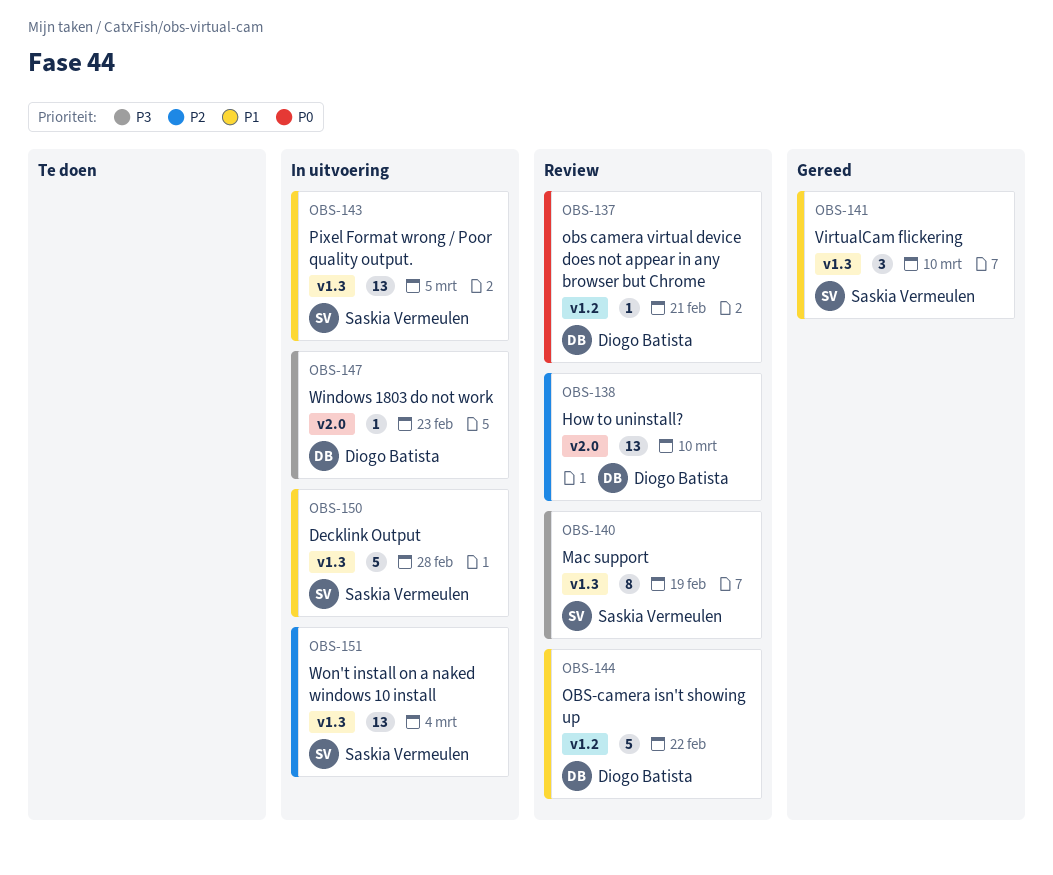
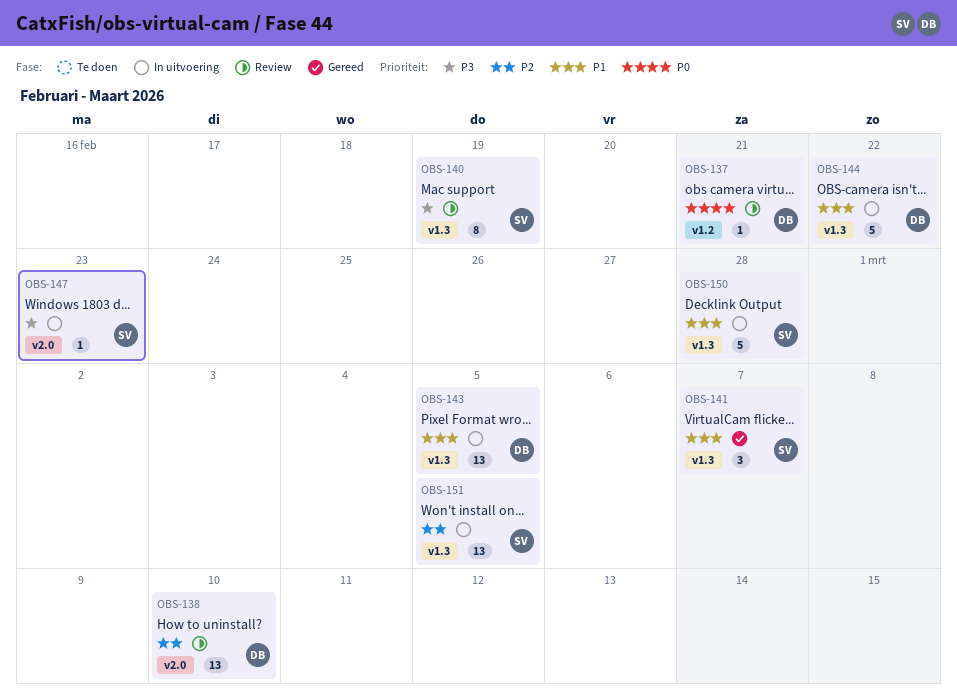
OBS-141, due: Mar 10 -> Mar 7
OBS-143, owner: Saskia Vermeulen -> Diogo Batista
OBS-144, status: Review -> In uitvoering
OBS-144, label: v1.2 -> v1.3
OBS-147, owner: Diogo Batista -> Saskia Vermeulen
OBS-151, due: Mar 4 -> Mar 5

